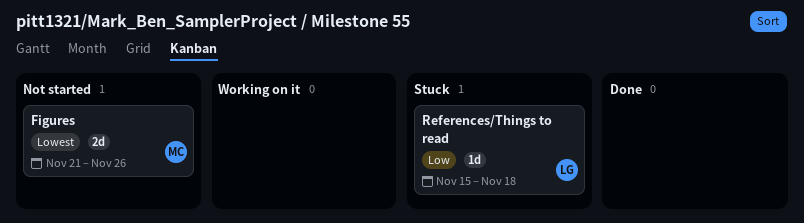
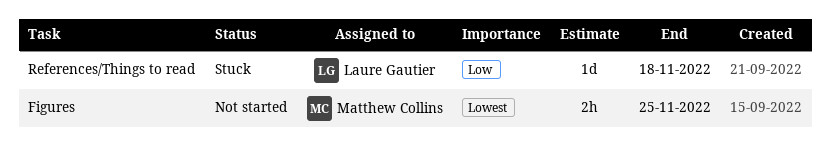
Figures, estimate: 2d -> 2h
Figures, due: Nov 26 -> Nov 25

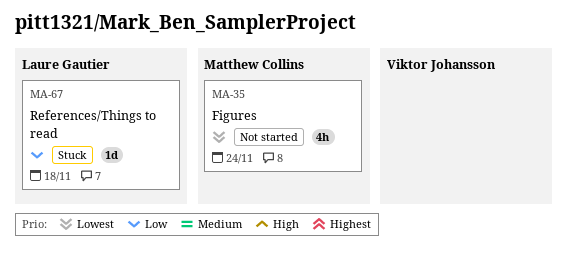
Figures, estimate: 2h -> 4h
Figures, due: Nov 25 -> Nov 24

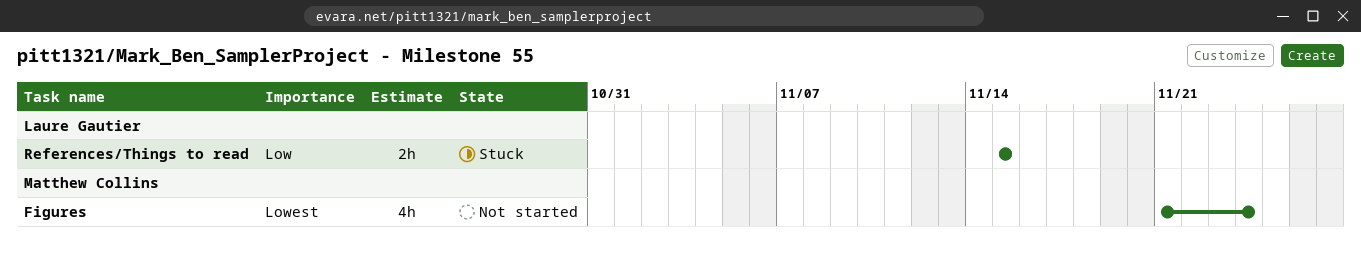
References/Things to read, estimate: 1d -> 2h
References/Things to read, due: Nov 18 -> Nov 15

